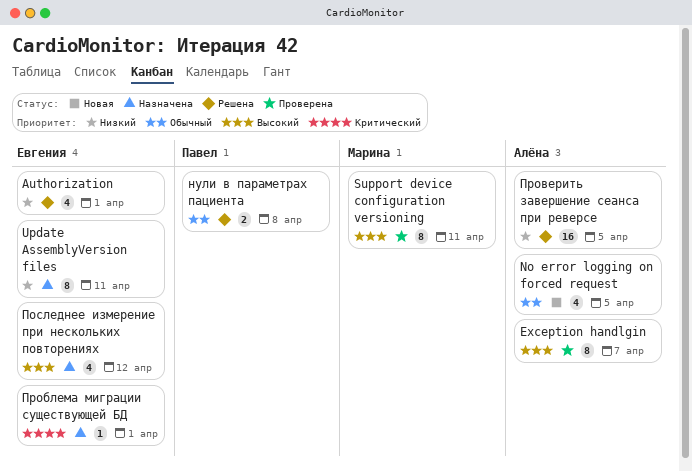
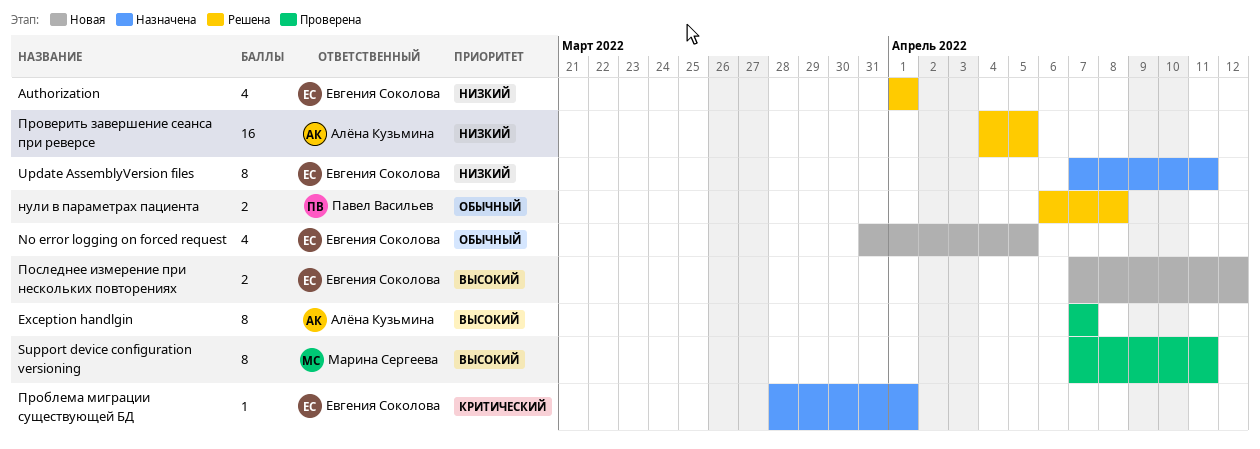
No error logging on forced request, owner: Алёна Кузьмина -> Евгения Соколова
Последнее измерение при нескольких повторениях, status: Назначена -> Новая
Последнее измерение при нескольких повторениях, estimate: 4 -> 2

